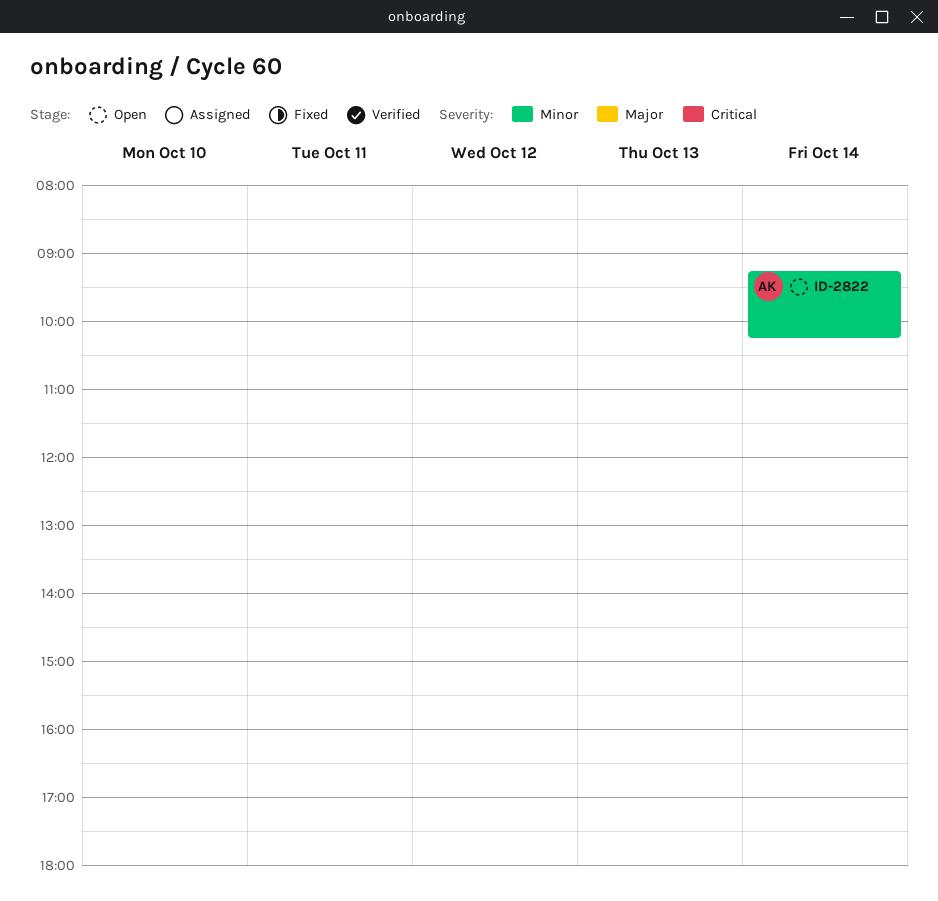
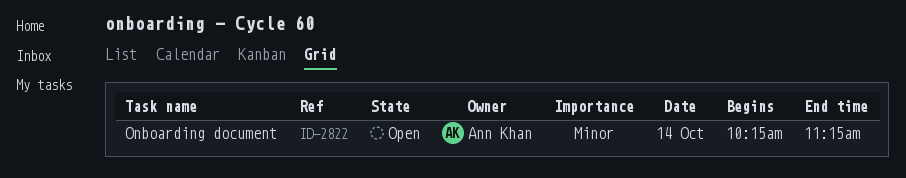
ID-2822, begins: 09:15 -> 10:15
ID-2822, ends: 10:15 -> 11:15

